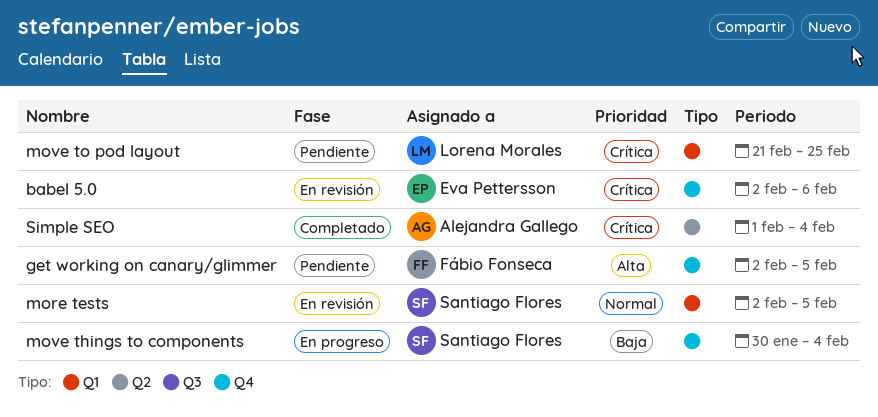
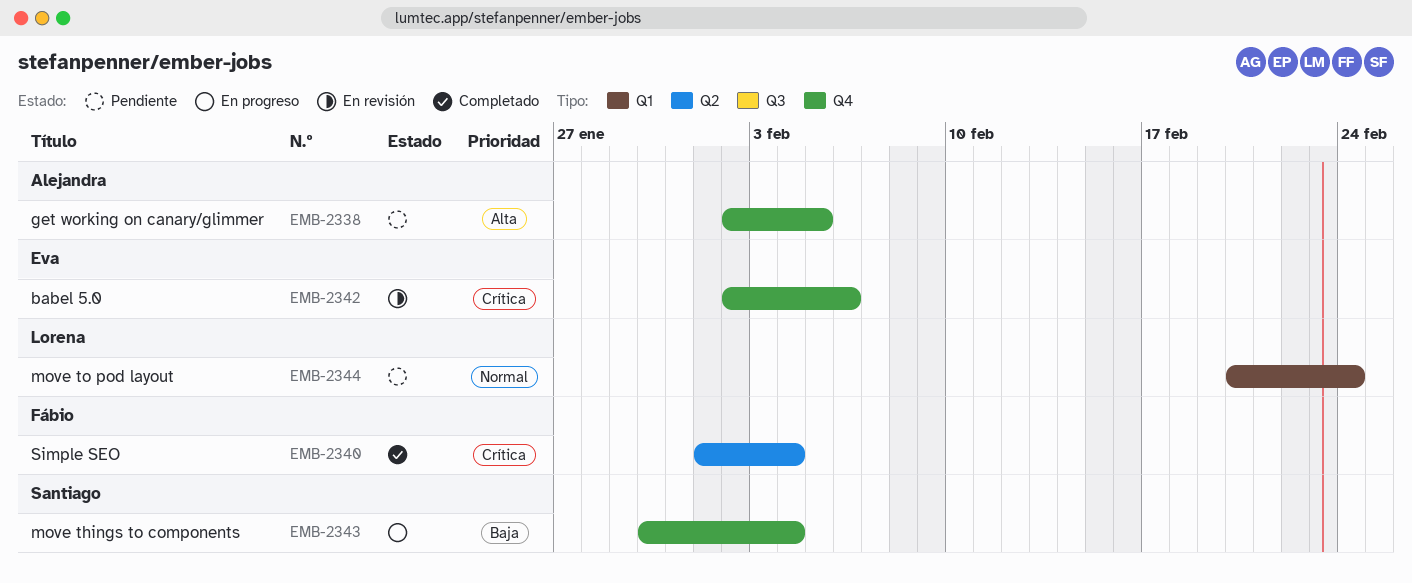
get working on canary/glimmer, owner: Fábio Fonseca -> Alejandra Gallego
more tests: present -> none
move to pod layout, priority: Crítica -> Normal
move to pod layout, start: Feb 21 -> Feb 20
move to pod layout, due: Feb 25 -> Feb 24
Simple SEO, owner: Alejandra Gallego -> Fábio Fonseca

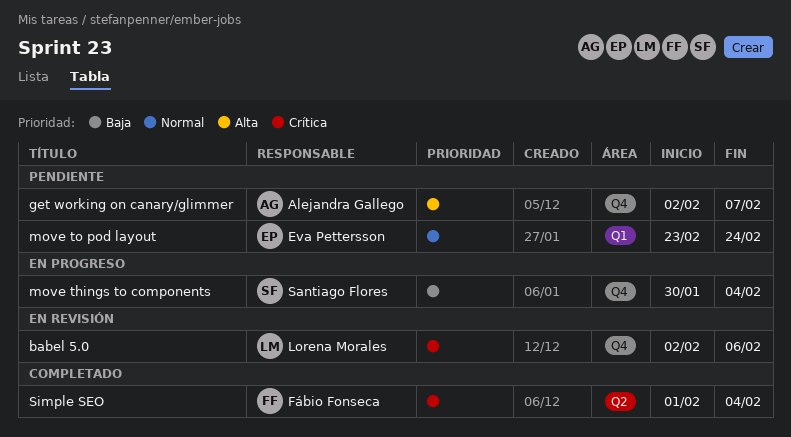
babel 5.0, owner: Eva Pettersson -> Lorena Morales
get working on canary/glimmer, due: Feb 5 -> Feb 7
move to pod layout, owner: Lorena Morales -> Eva Pettersson
move to pod layout, start: Feb 20 -> Feb 23

